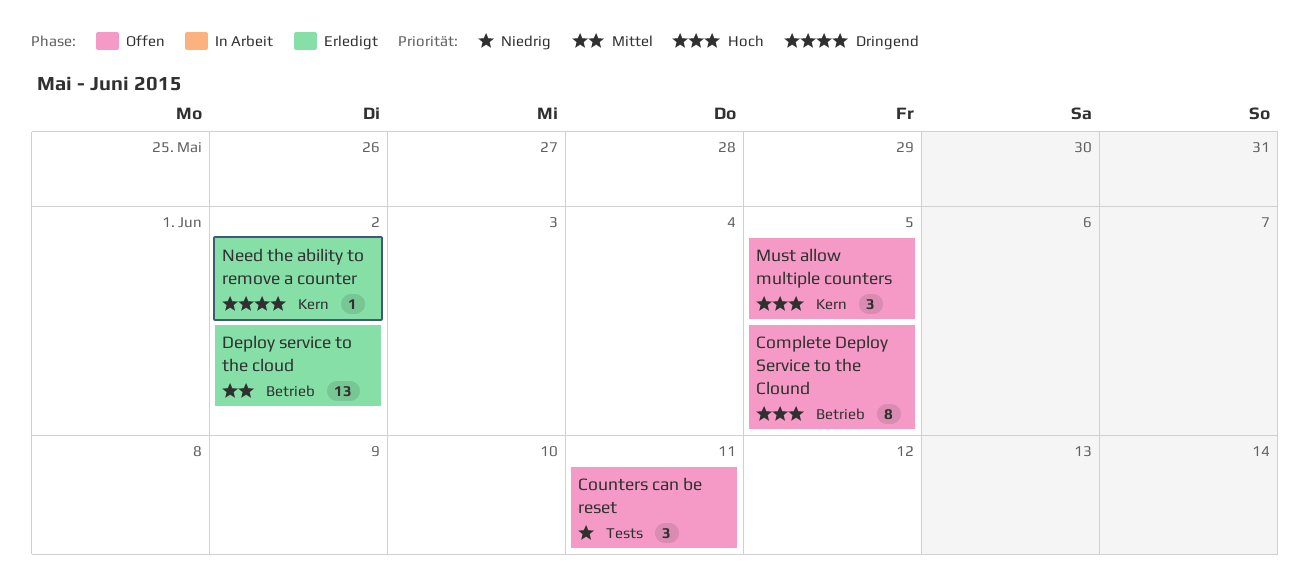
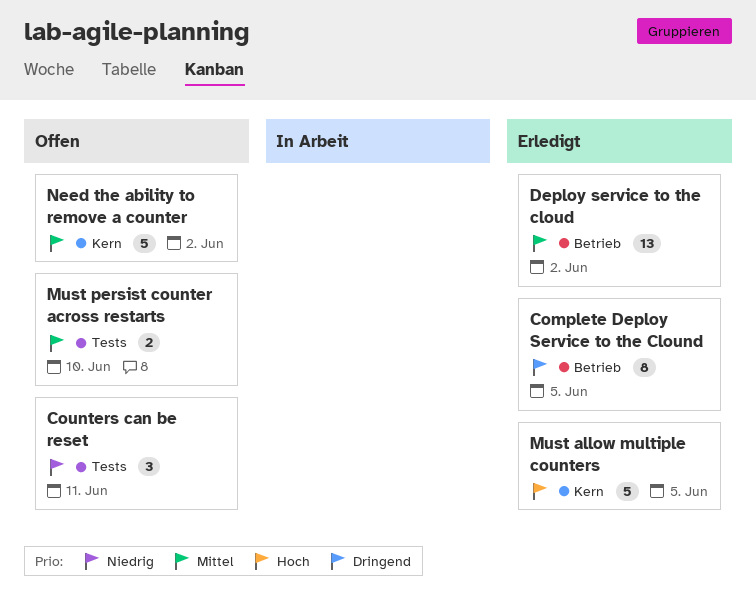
Complete Deploy Service to the Clound, status: Offen -> Erledigt
Complete Deploy Service to the Clound, priority: Hoch -> Dringend
Must allow multiple counters, status: Offen -> Erledigt
Must allow multiple counters, estimate: 3 -> 5
Must persist counter across restarts: none -> present
Need the ability to remove a counter, status: Erledigt -> Offen
Need the ability to remove a counter, priority: Dringend -> Mittel
Need the ability to remove a counter, estimate: 1 -> 5

